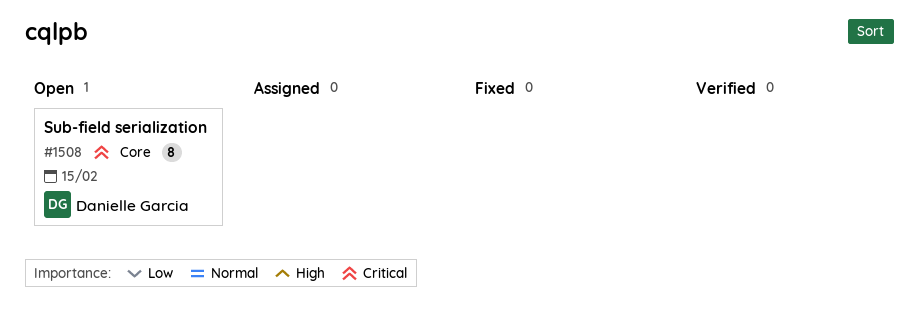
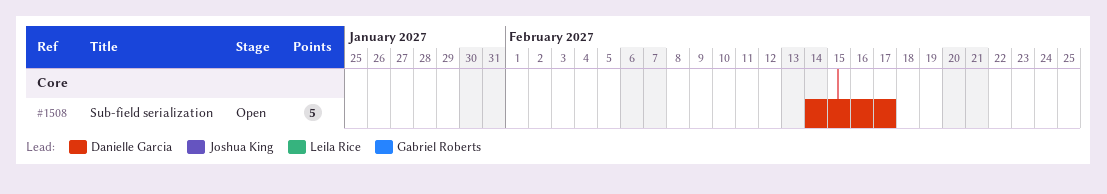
#1508, estimate: 8 -> 5
#1508, due: Feb 15 -> Feb 17

